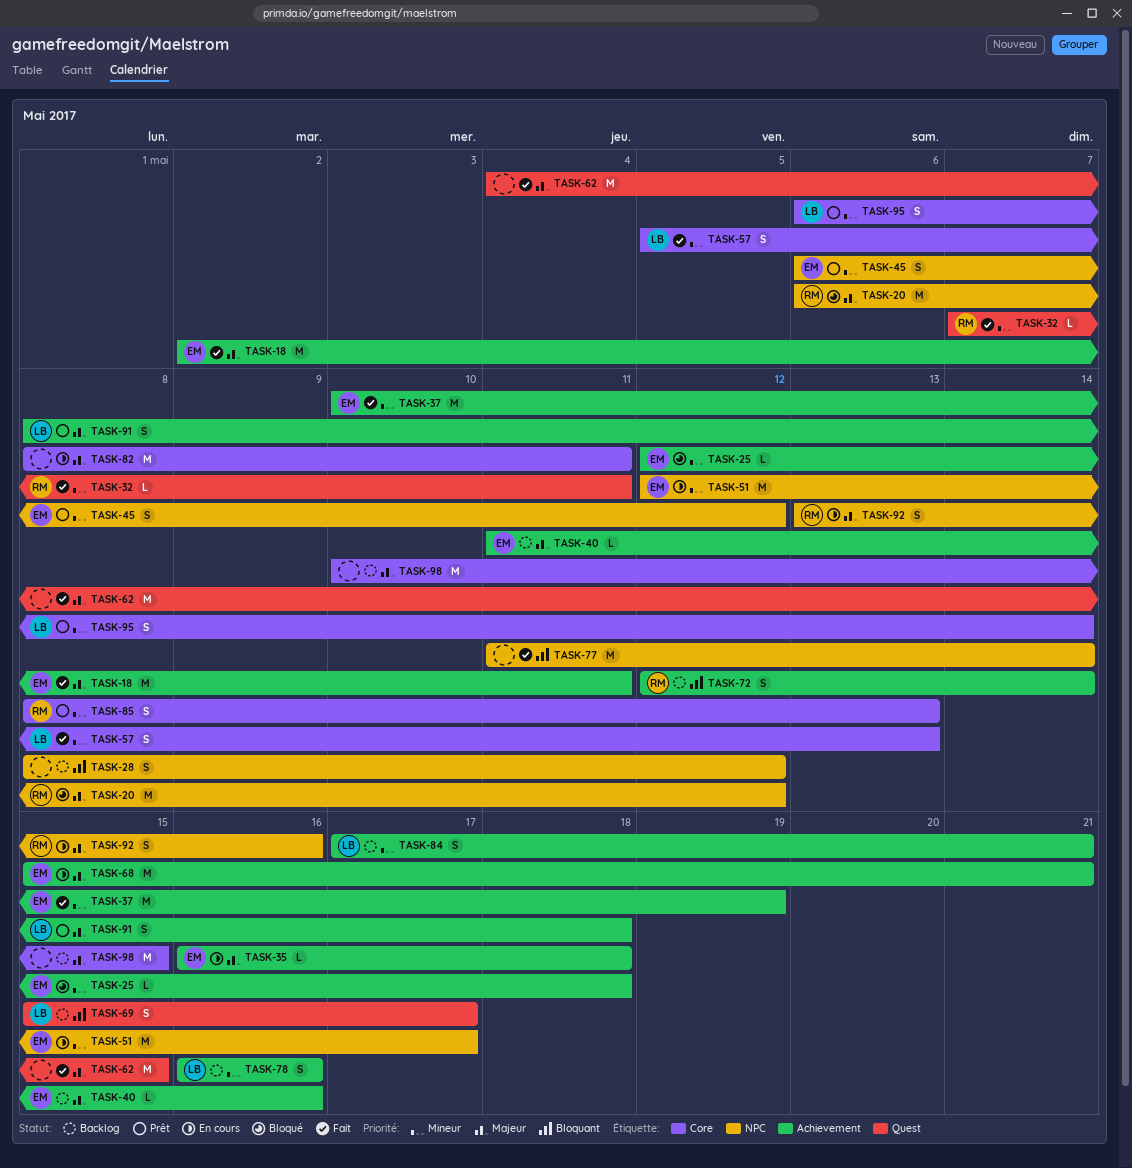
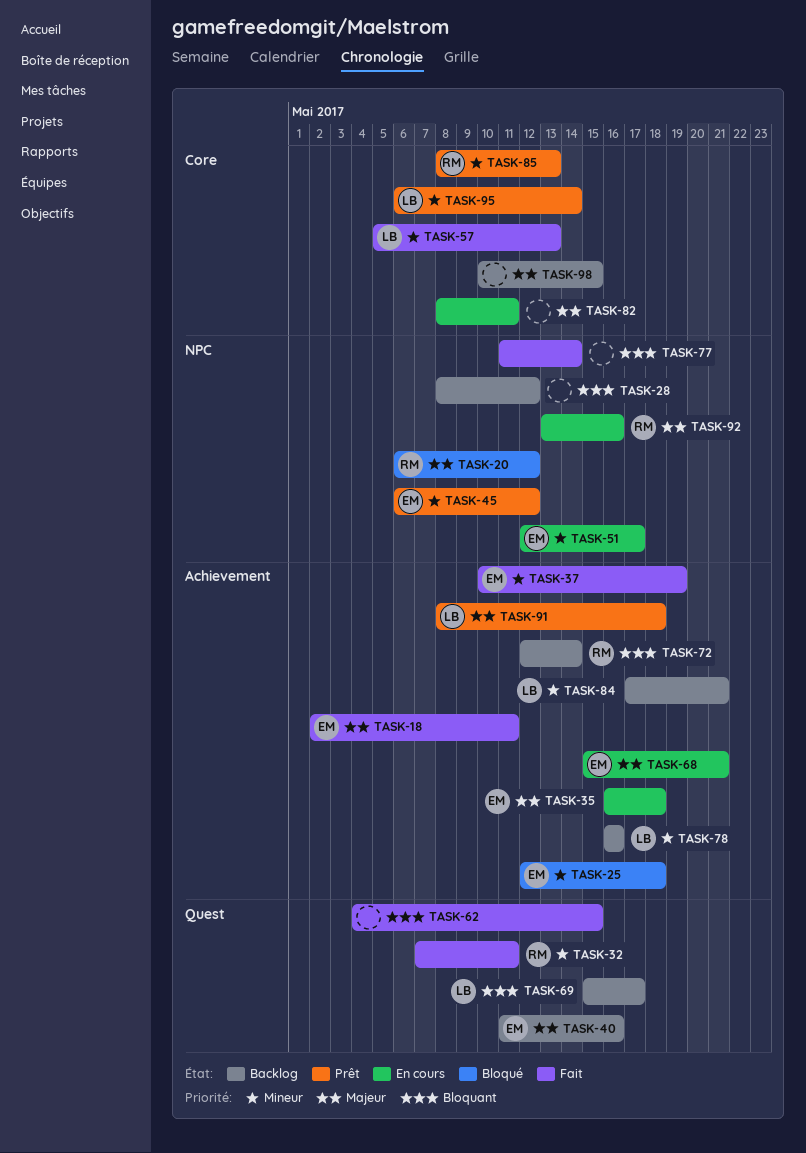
TASK-40, label: Achievement -> Quest
TASK-62, priority: Majeur -> Bloquant

